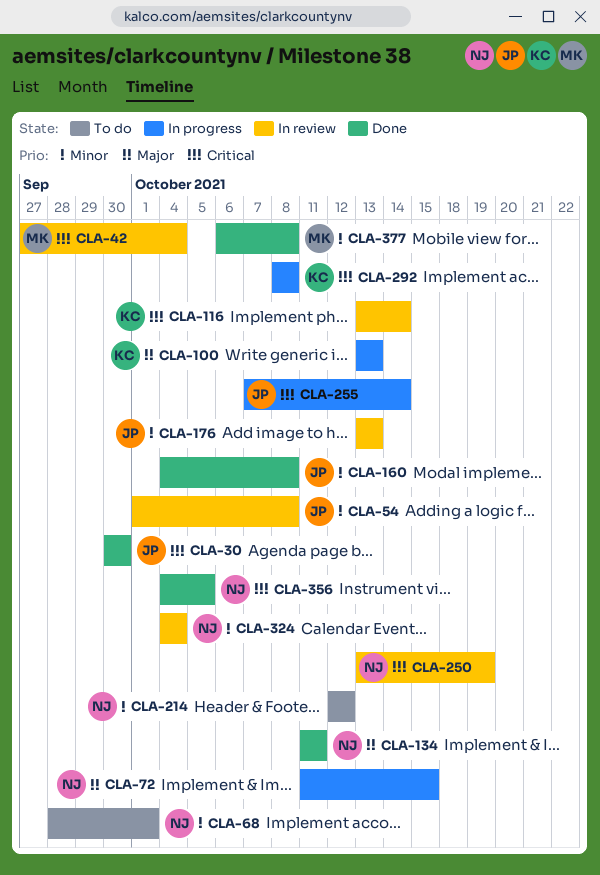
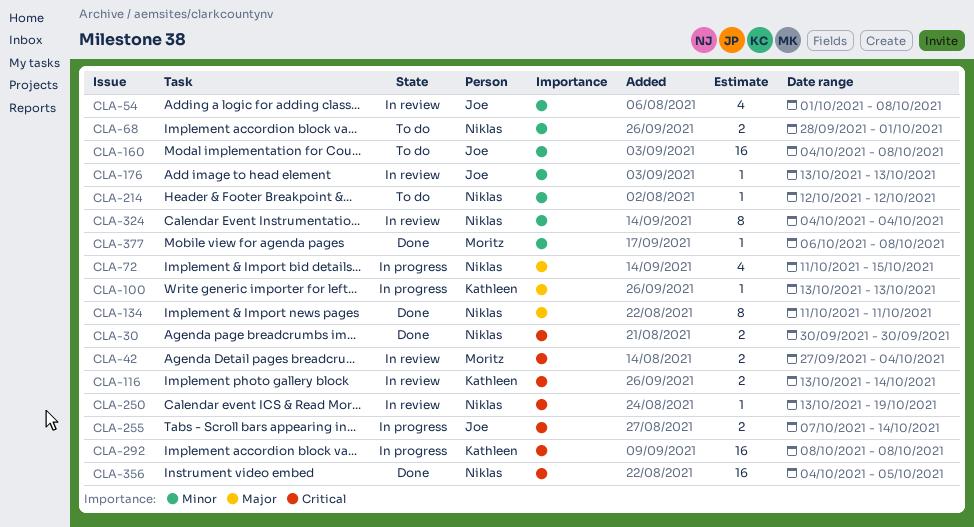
CLA-30, owner: Joe -> Niklas
CLA-160, status: Done -> To do

